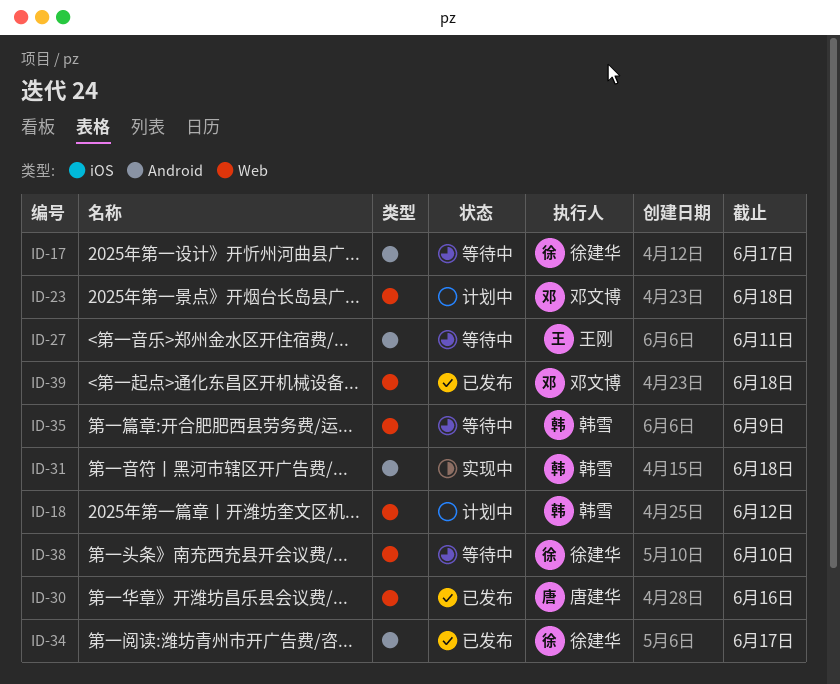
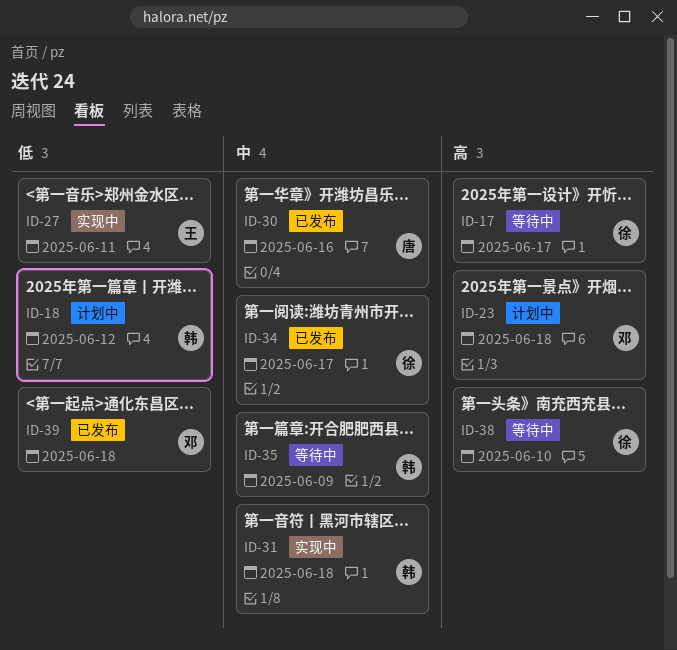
ID-27, status: 等待中 -> 实现中

